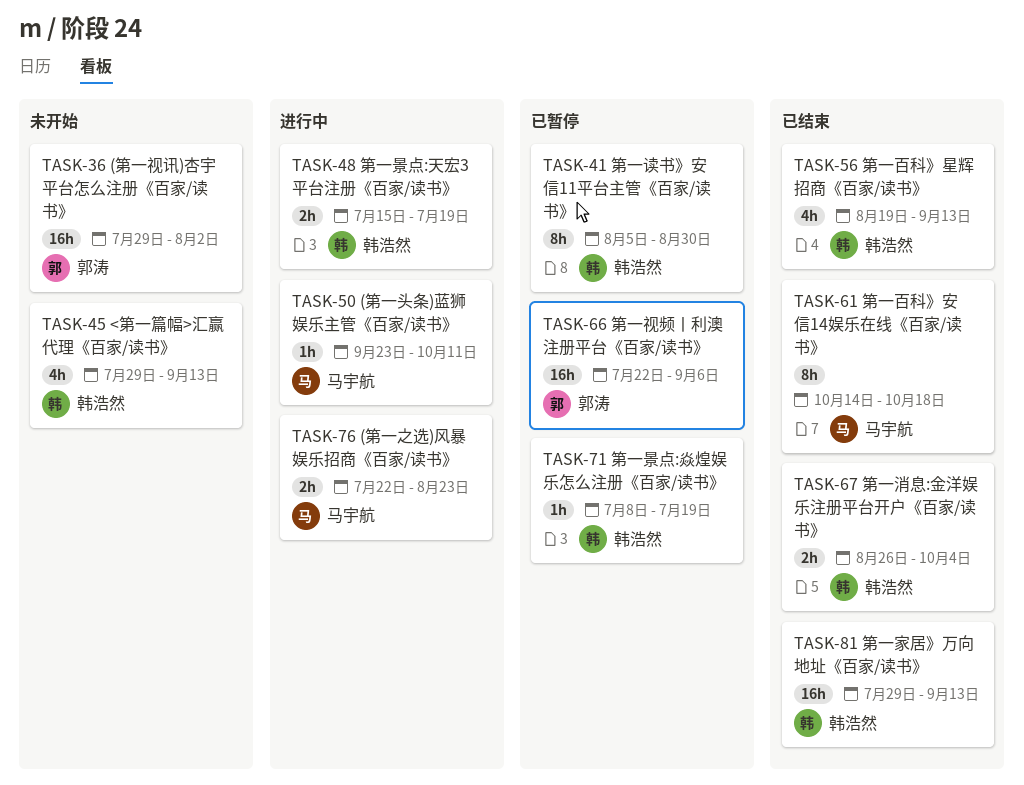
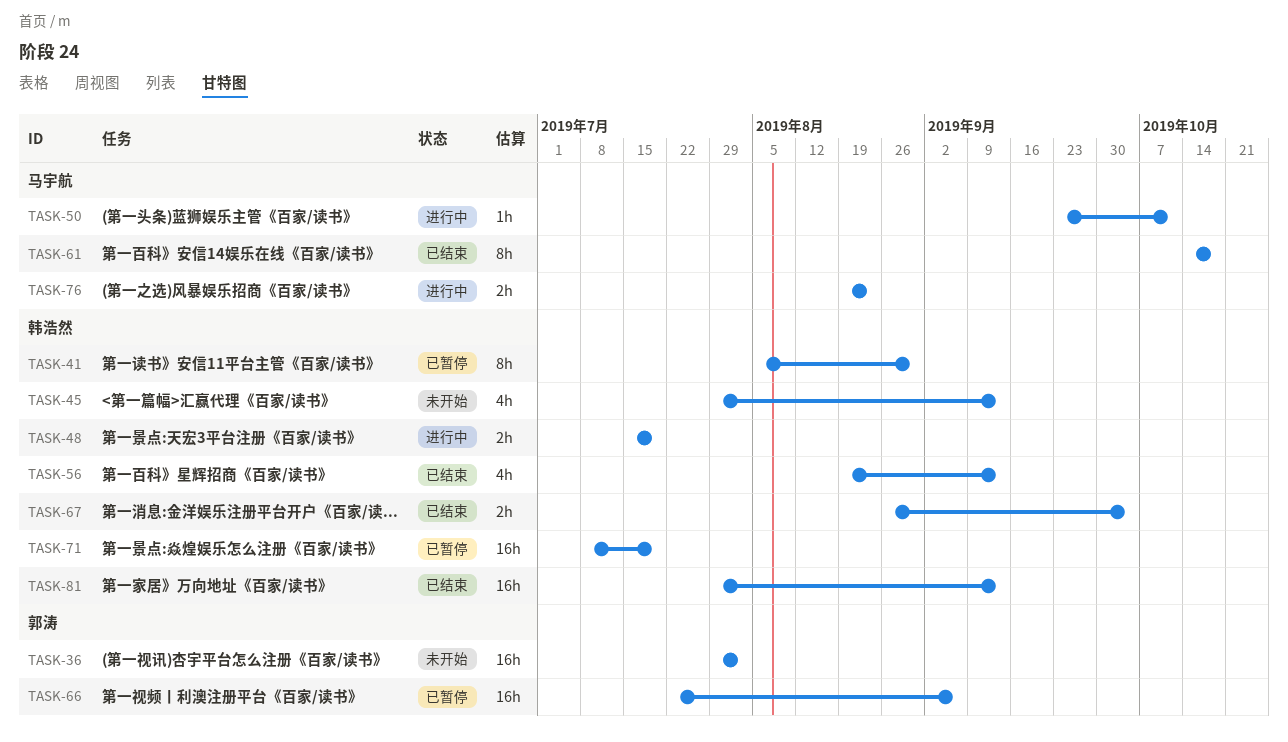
TASK-71, estimate: 1h -> 16h
TASK-76, start: Jul 22 -> Aug 19

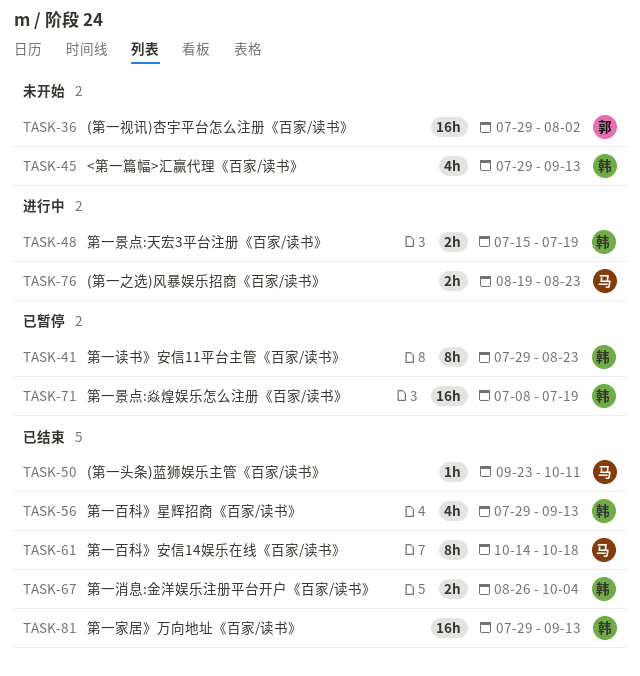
TASK-41, start: Aug 5 -> Jul 29
TASK-41, due: Aug 30 -> Aug 23
TASK-50, status: 进行中 -> 已结束
TASK-56, start: Aug 19 -> Jul 29
TASK-66: present -> none

